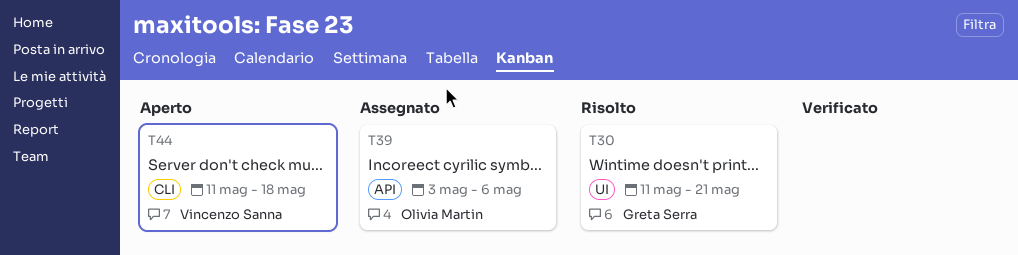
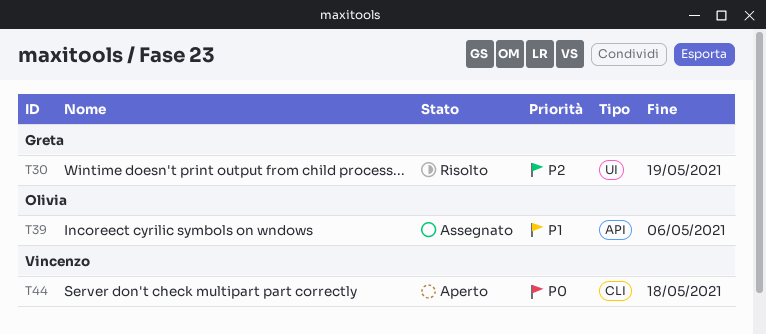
T30, due: May 21 -> May 19

